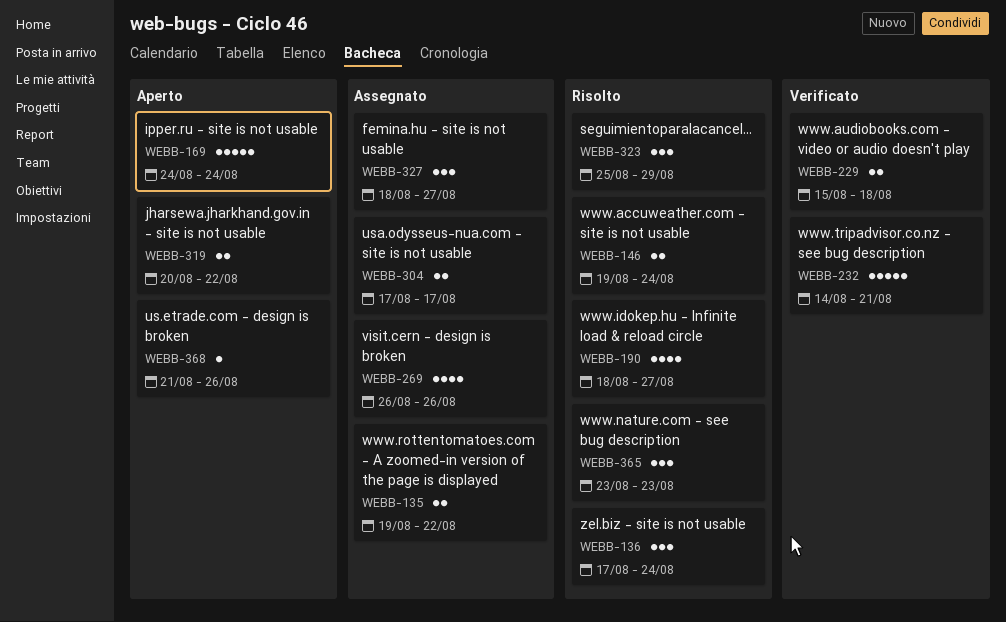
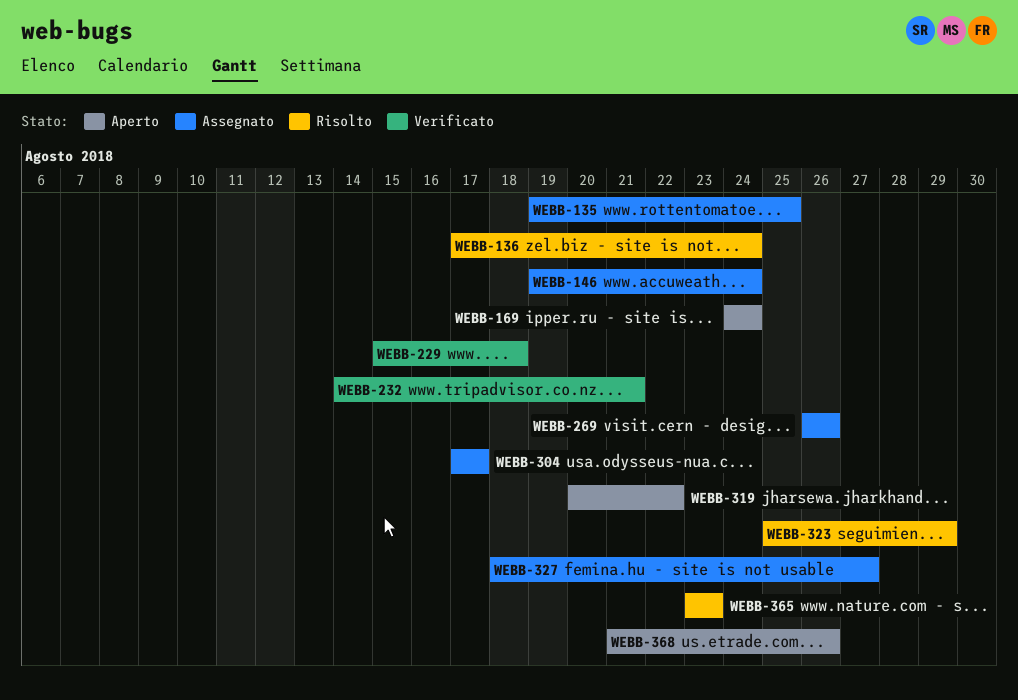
WEBB-135, due: Aug 22 -> Aug 25
WEBB-146, status: Risolto -> Assegnato
WEBB-190: present -> none

